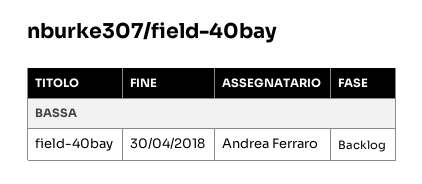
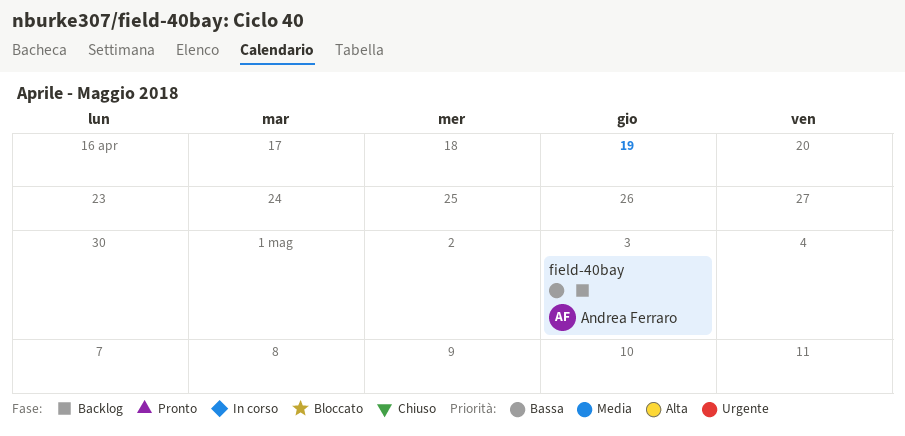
field-40bay, due: Apr 30 -> May 3

